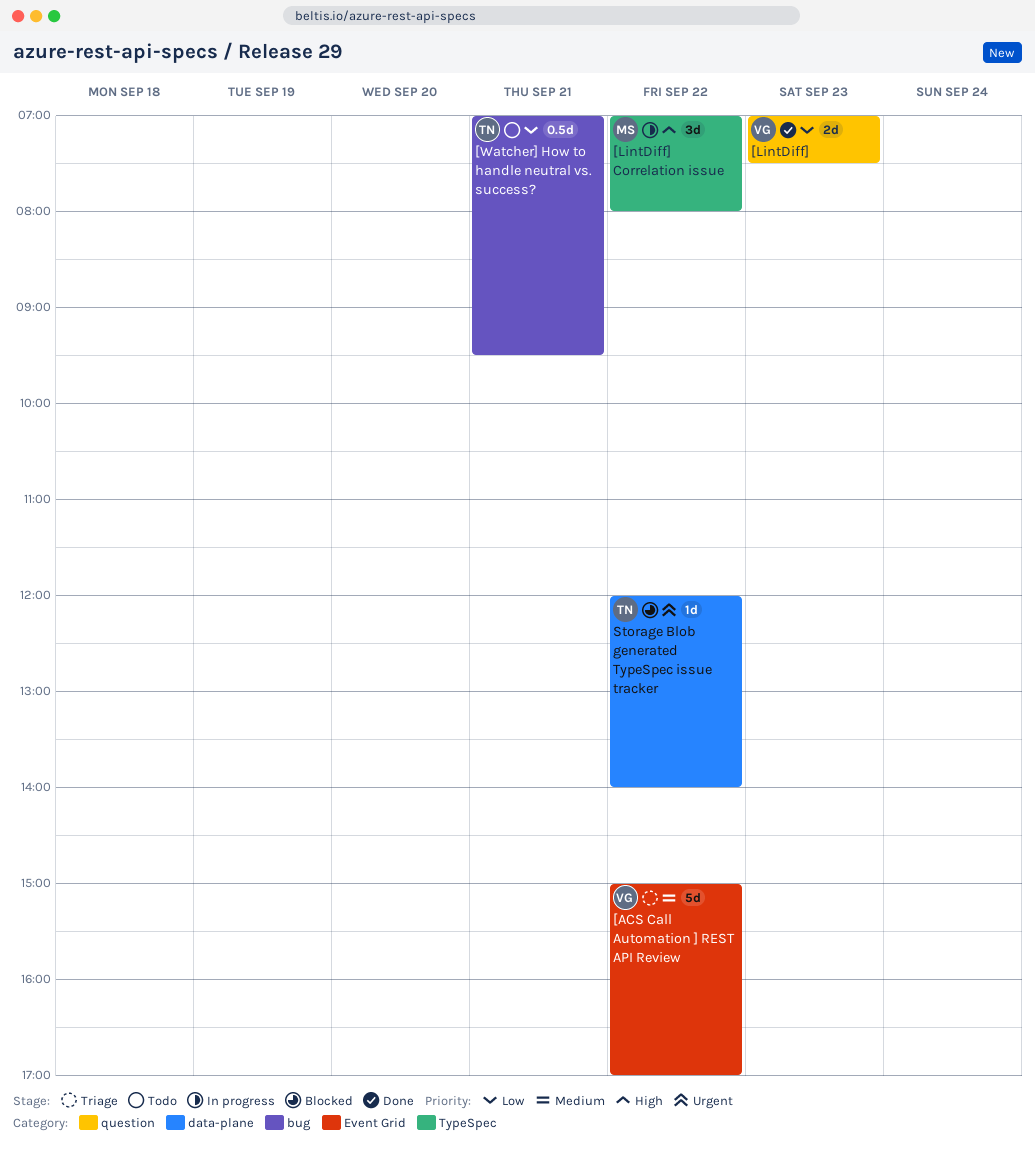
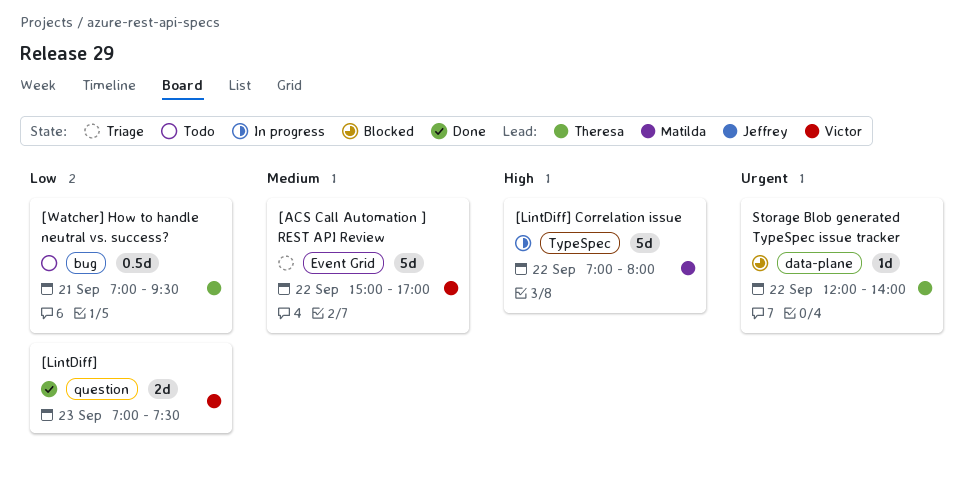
[LintDiff] Correlation issue, estimate: 3d -> 5d

